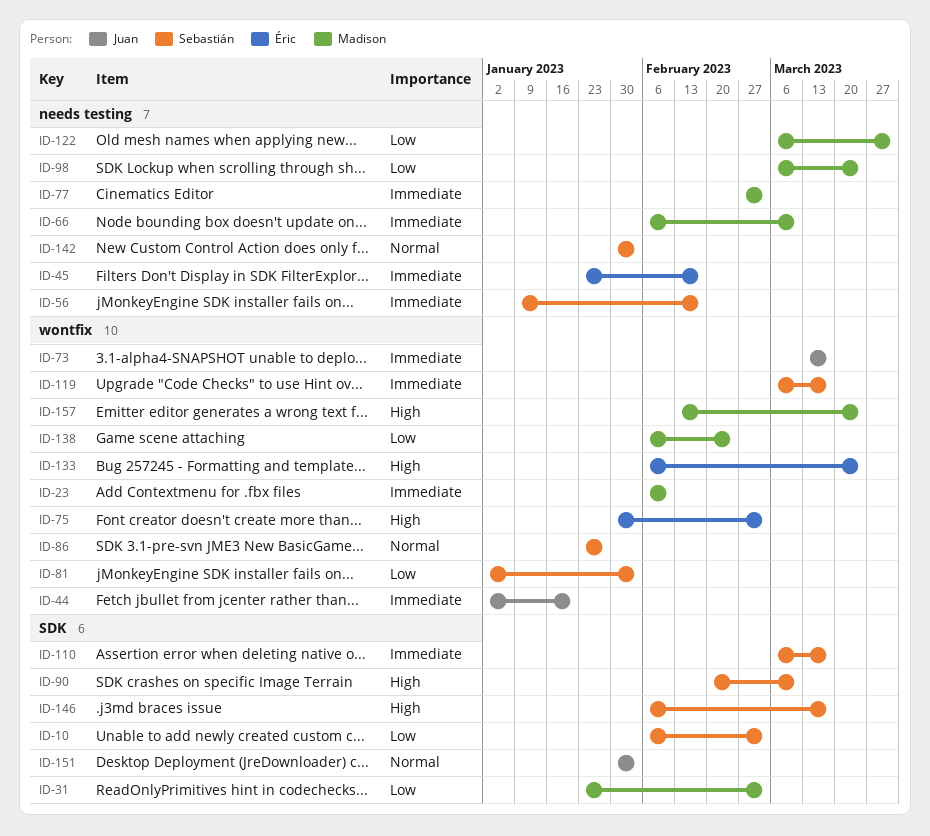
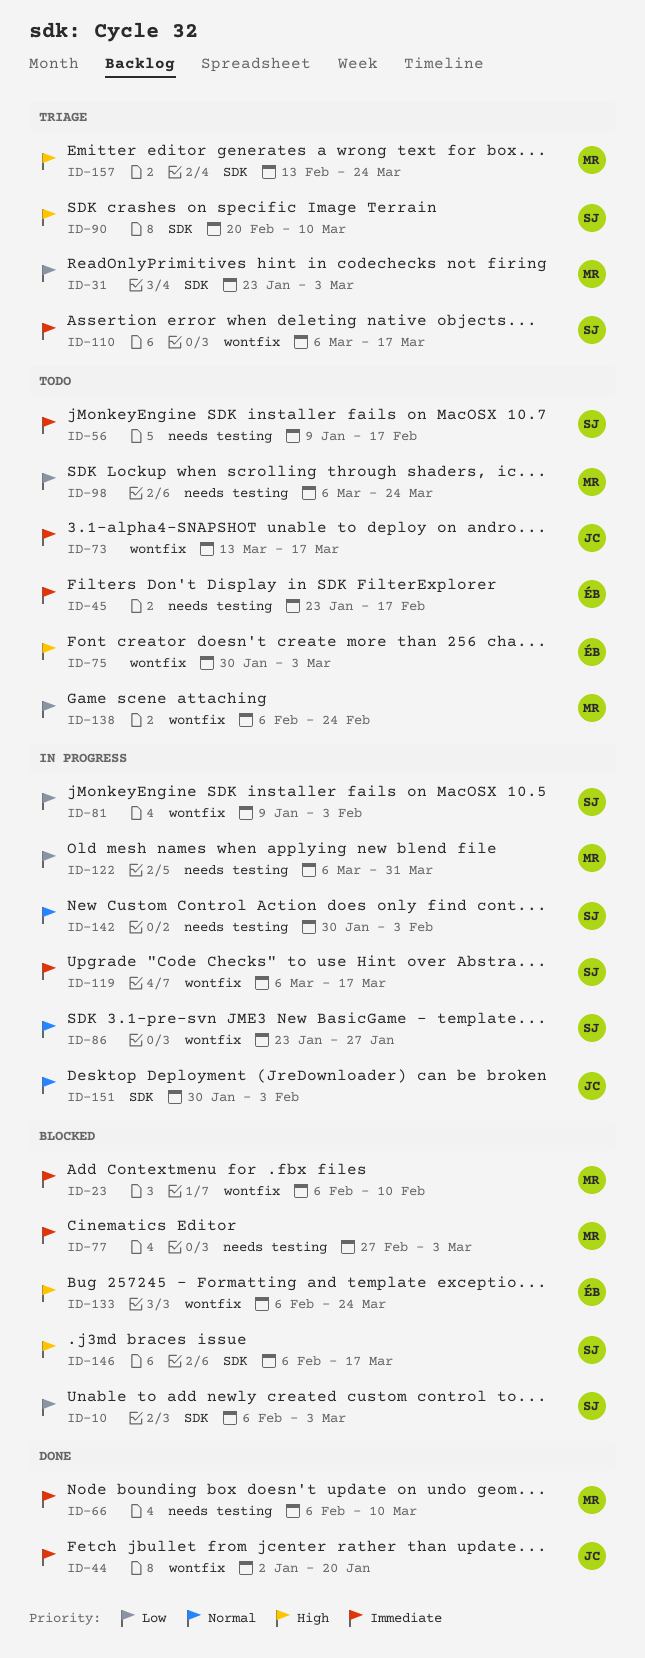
ID-81, start: Jan 2 -> Jan 9
ID-110, label: SDK -> wontfix
ID-157, label: wontfix -> SDK

